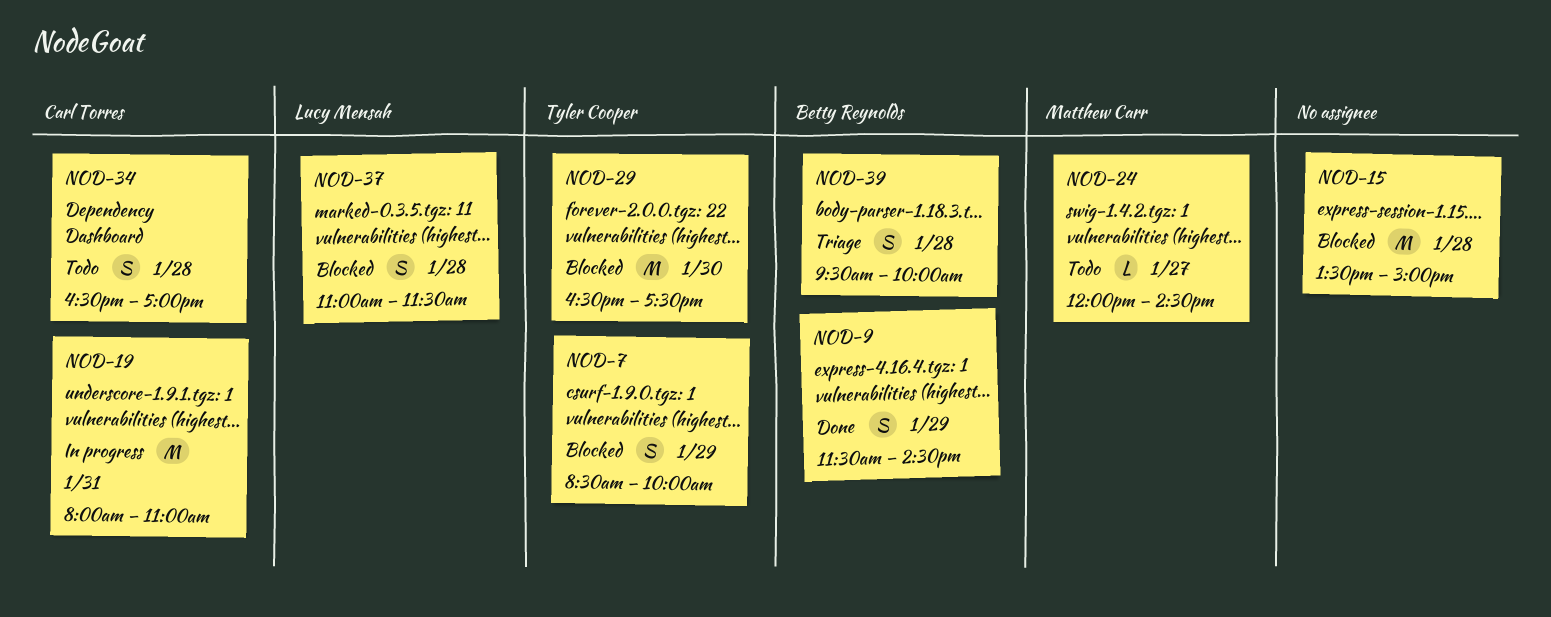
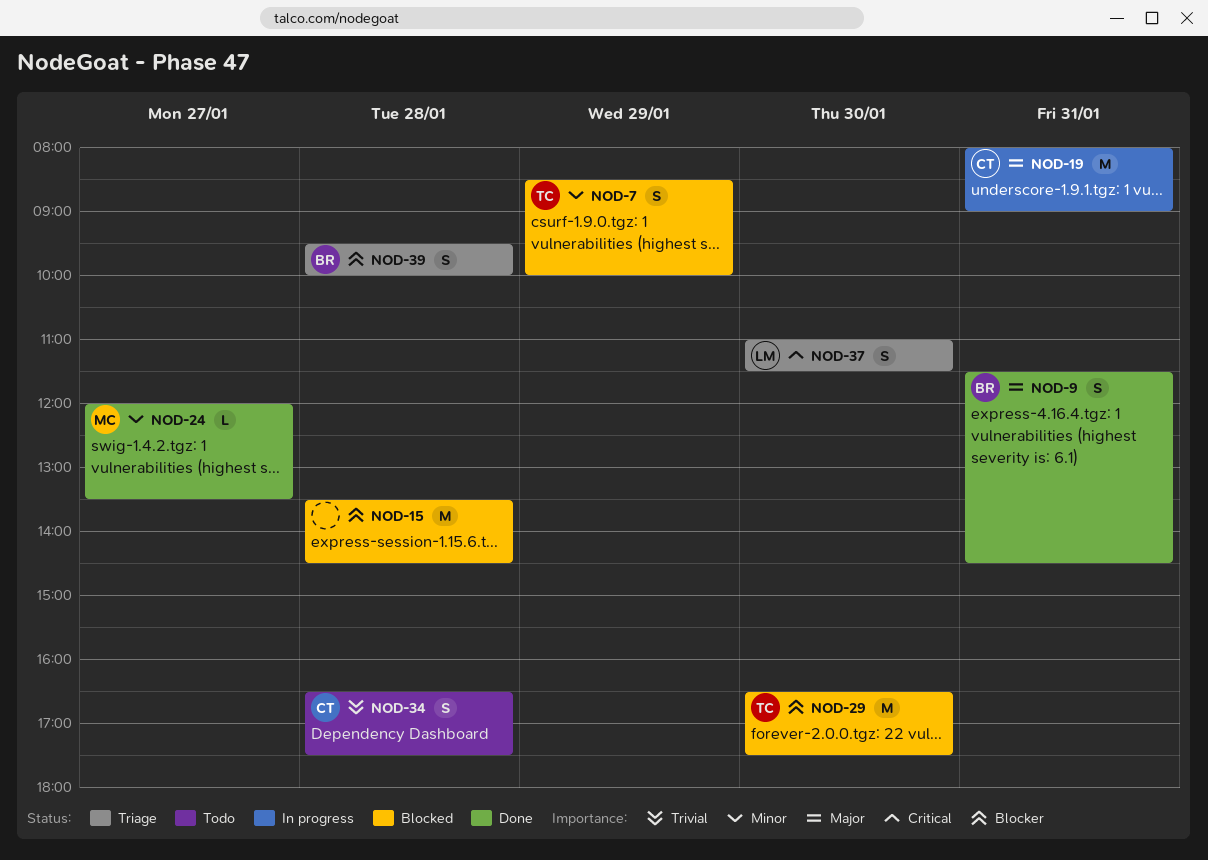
NOD-9, day: Jan 29 -> Jan 31
NOD-15, ends: 15:00 -> 14:30
NOD-19, ends: 11:00 -> 09:00
NOD-24, status: Todo -> Done
NOD-24, ends: 14:30 -> 13:30
NOD-34, ends: 17:00 -> 17:30
NOD-37, status: Blocked -> Triage
NOD-37, day: Jan 28 -> Jan 30

